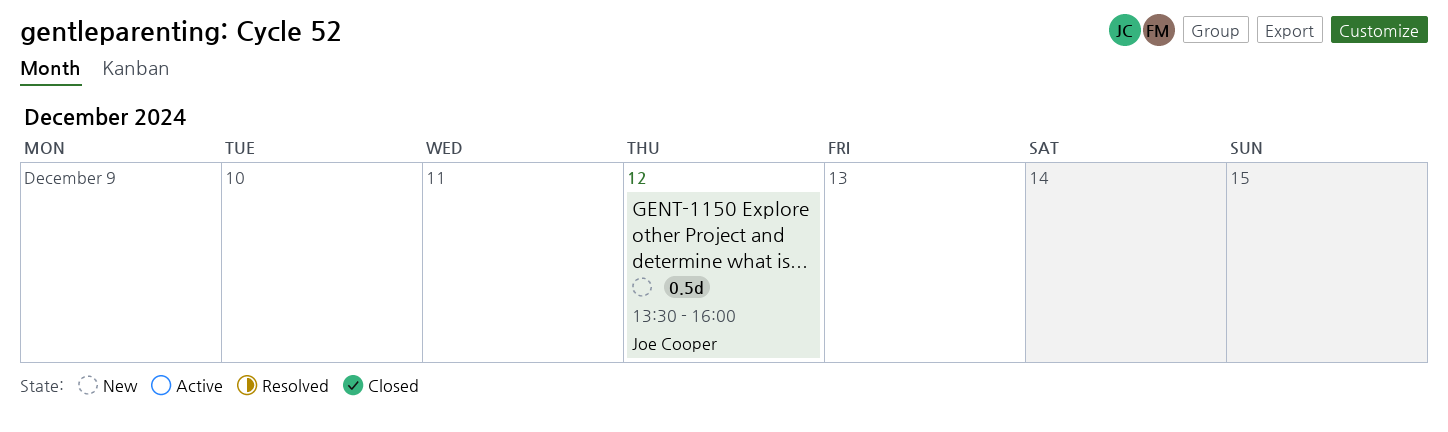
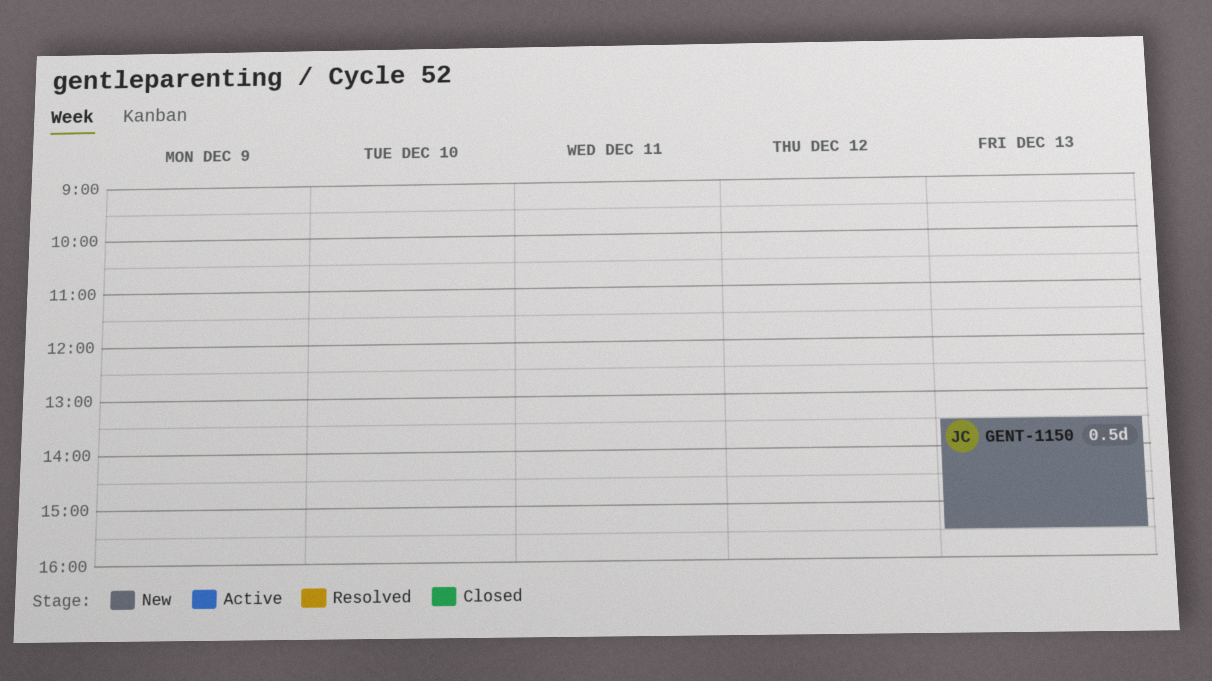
GENT-1150, day: Dec 12 -> Dec 13
GENT-1150, ends: 16:00 -> 15:30

